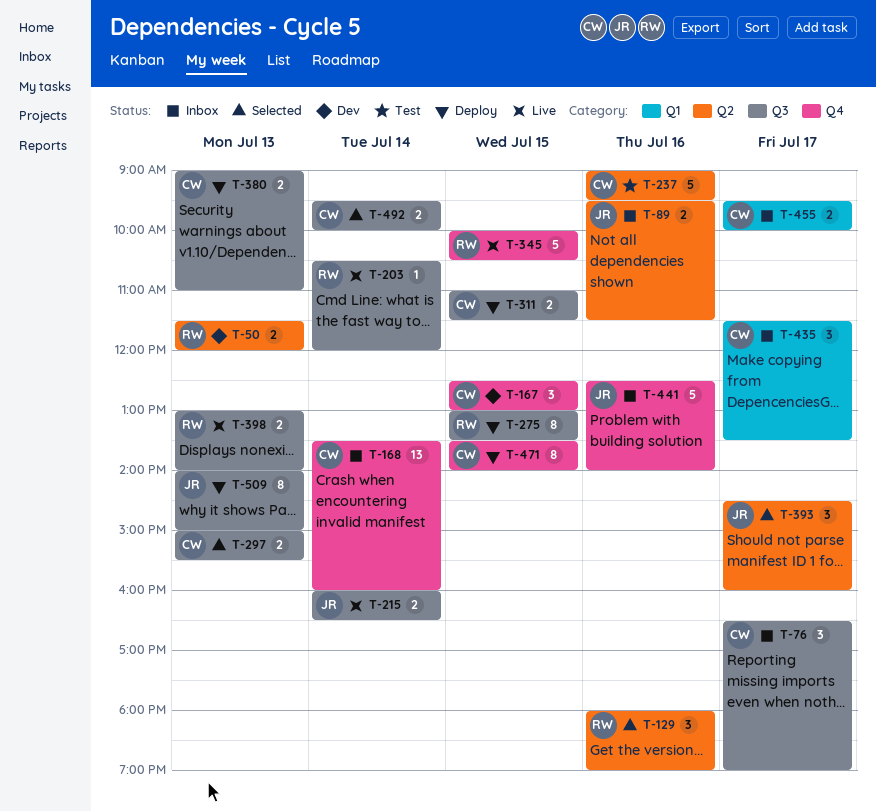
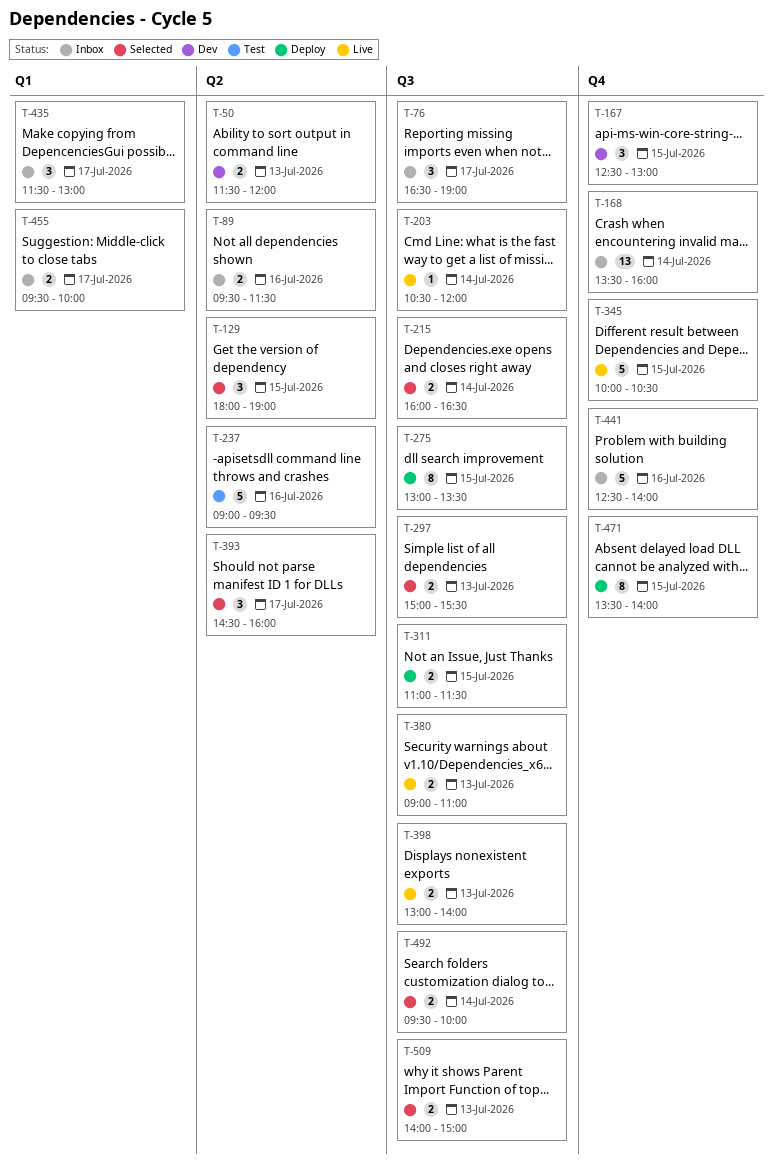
T-129, day: Jul 16 -> Jul 15
T-215, status: Live -> Selected
T-380, status: Deploy -> Live
T-435, ends: 13:30 -> 13:00
T-509, status: Deploy -> Selected
T-509, estimate: 8 -> 2

